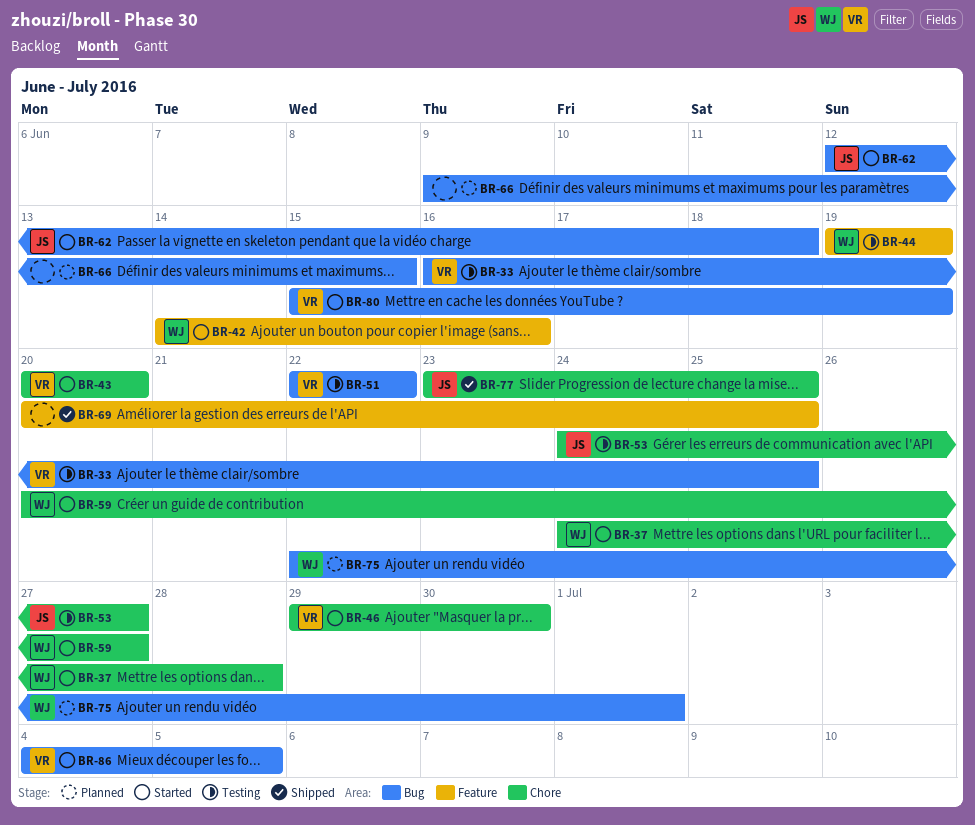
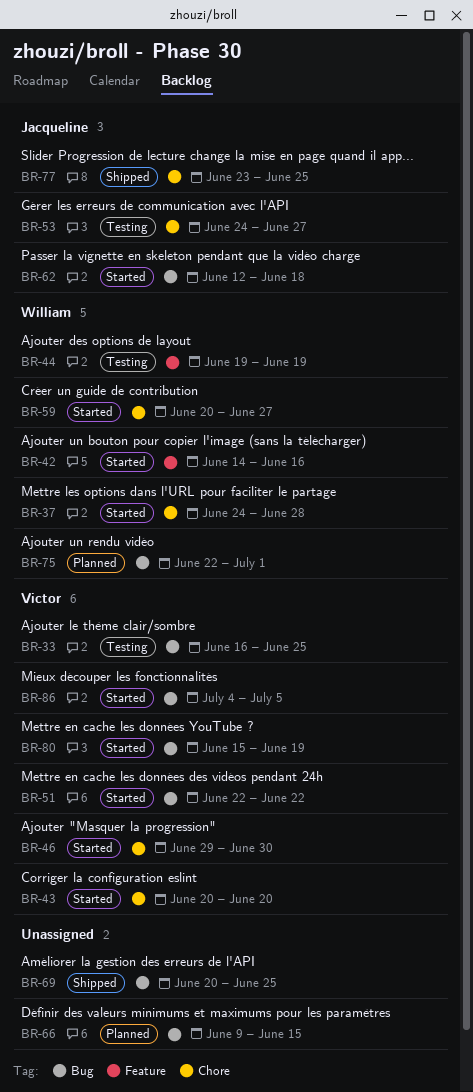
BR-51, status: Testing -> Started
BR-69, label: Feature -> Bug

